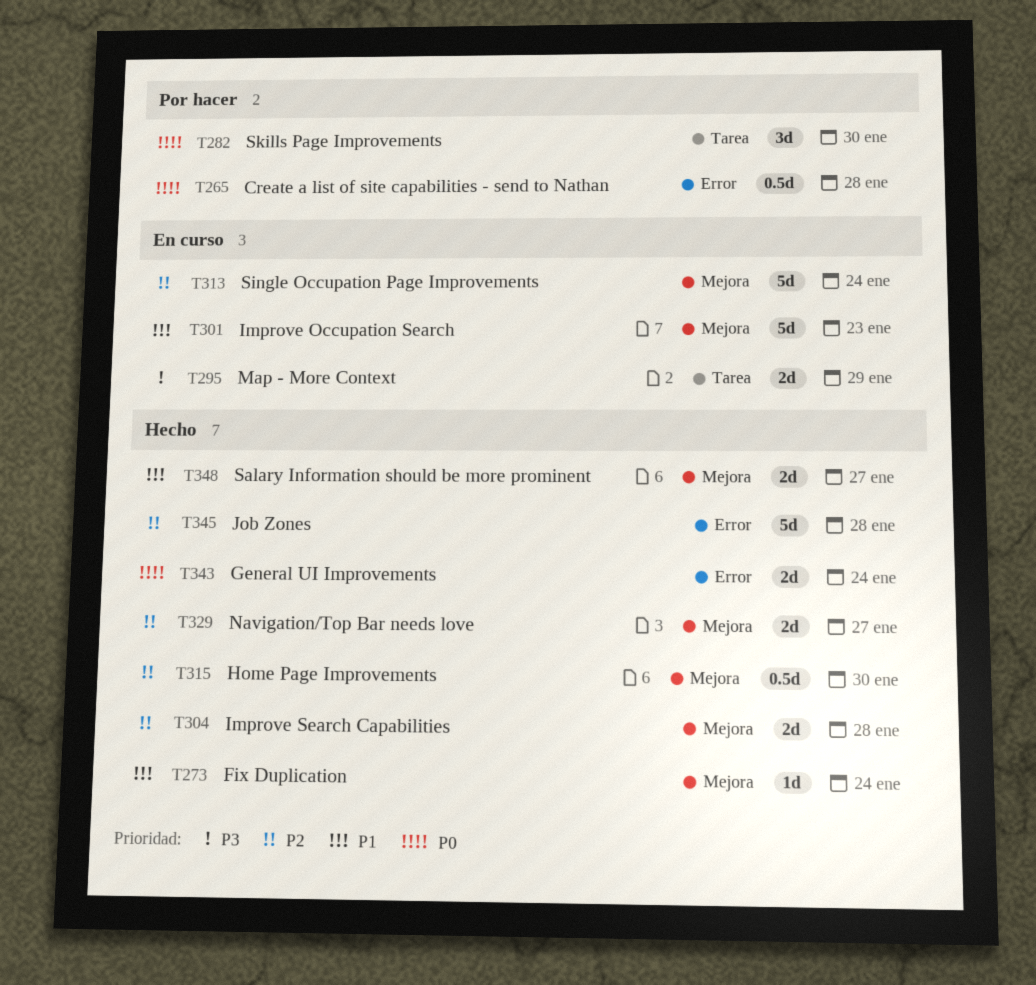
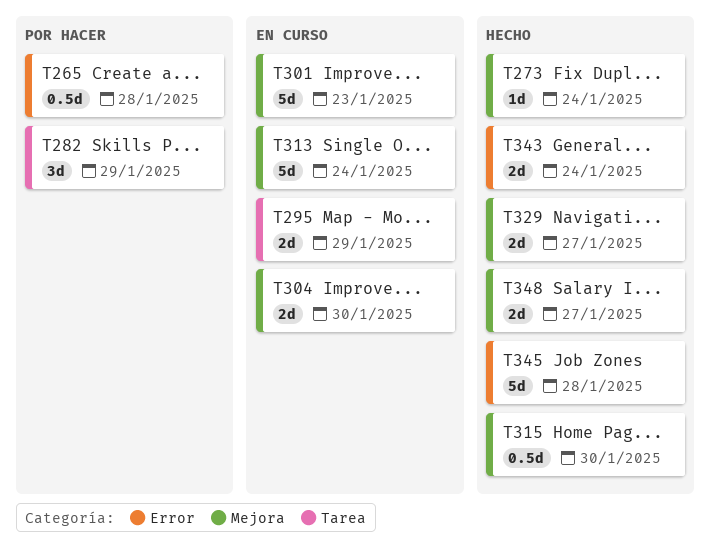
T282, due: Jan 30 -> Jan 29
T304, status: Hecho -> En curso
T304, due: Jan 28 -> Jan 30

